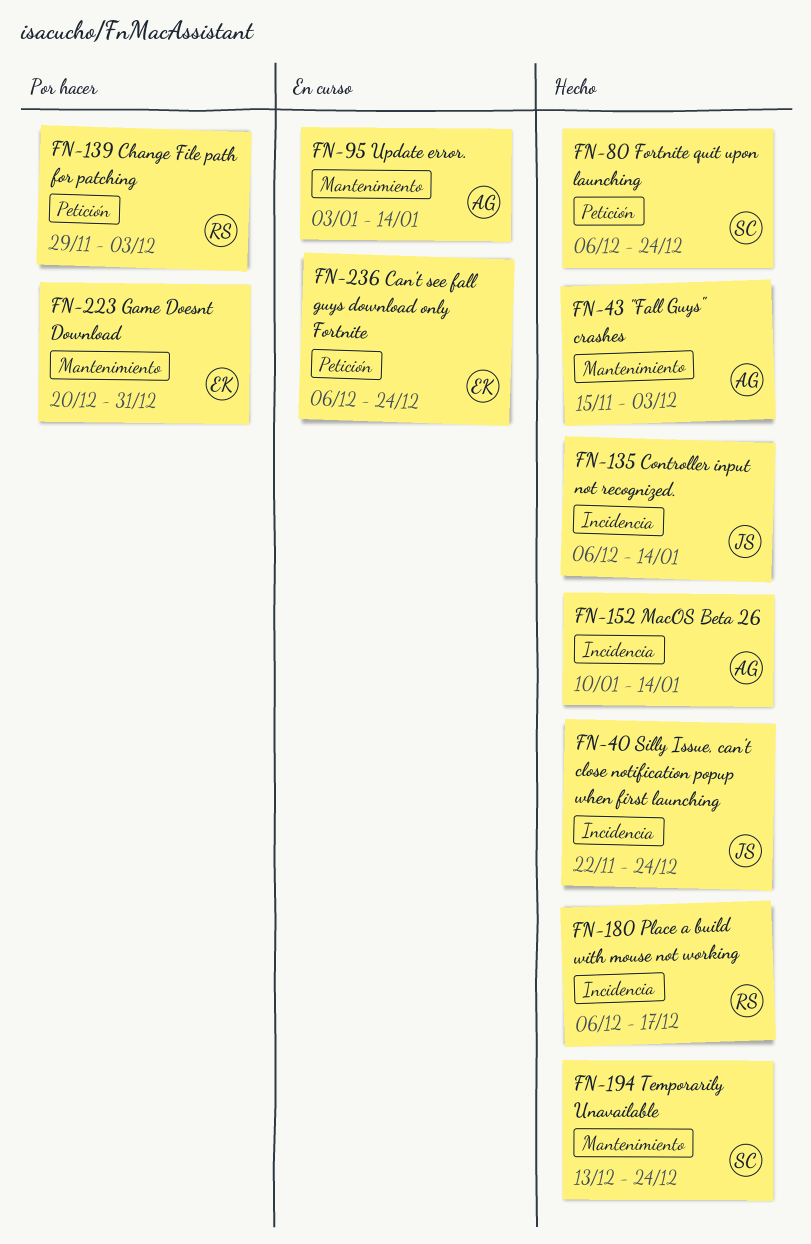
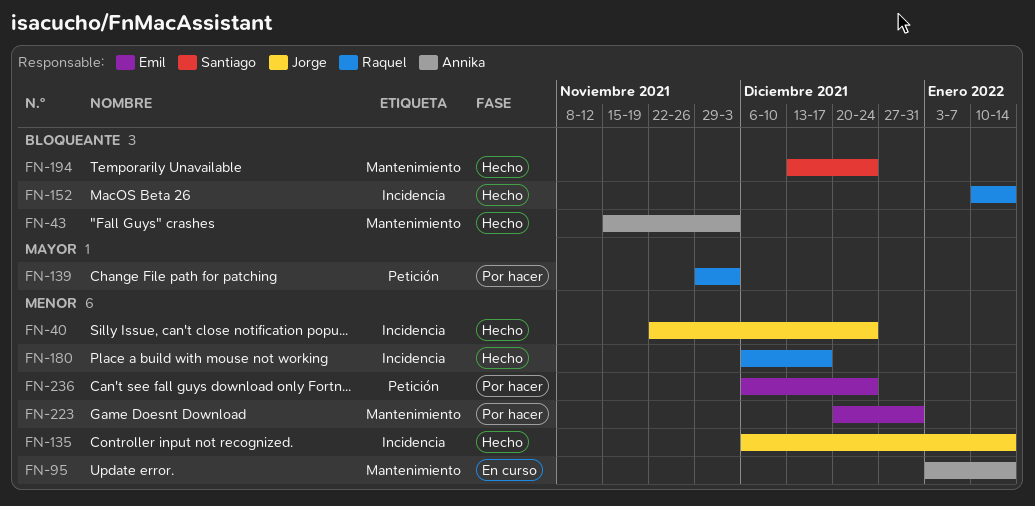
FN-80: present -> none
FN-152, owner: Annika -> Raquel
FN-236, status: En curso -> Por hacer

